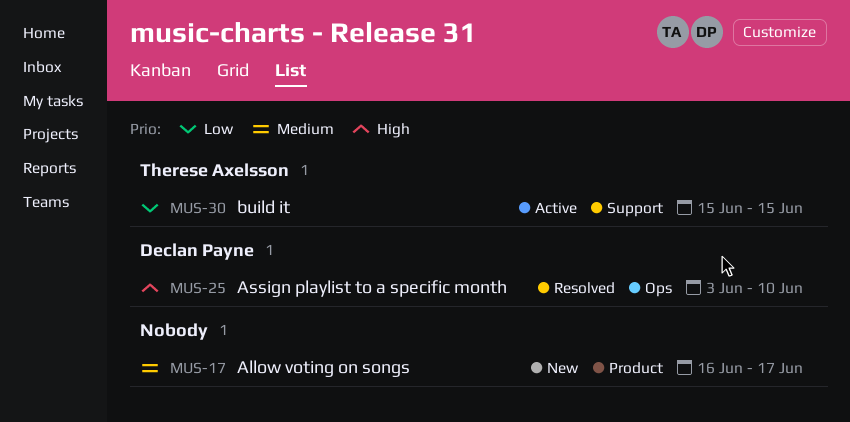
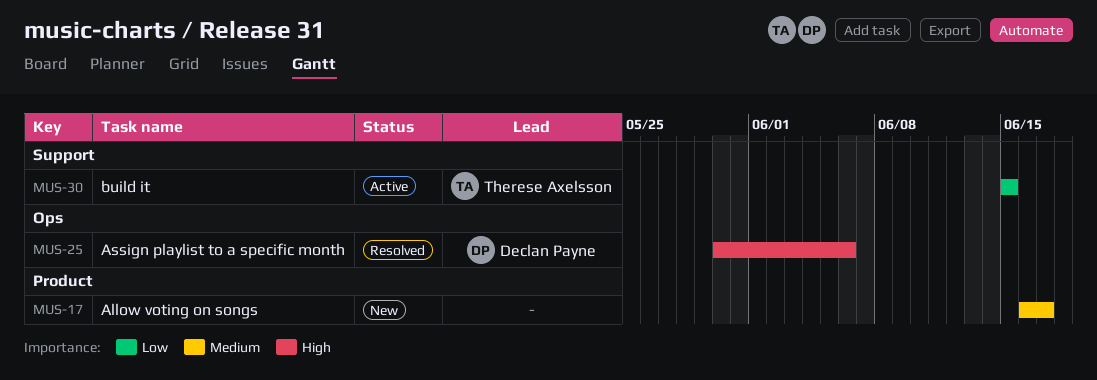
MUS-25, start: Jun 3 -> May 30
MUS-25, due: Jun 10 -> Jun 6

